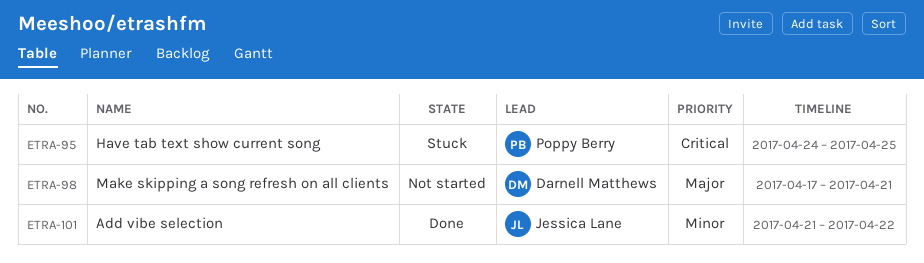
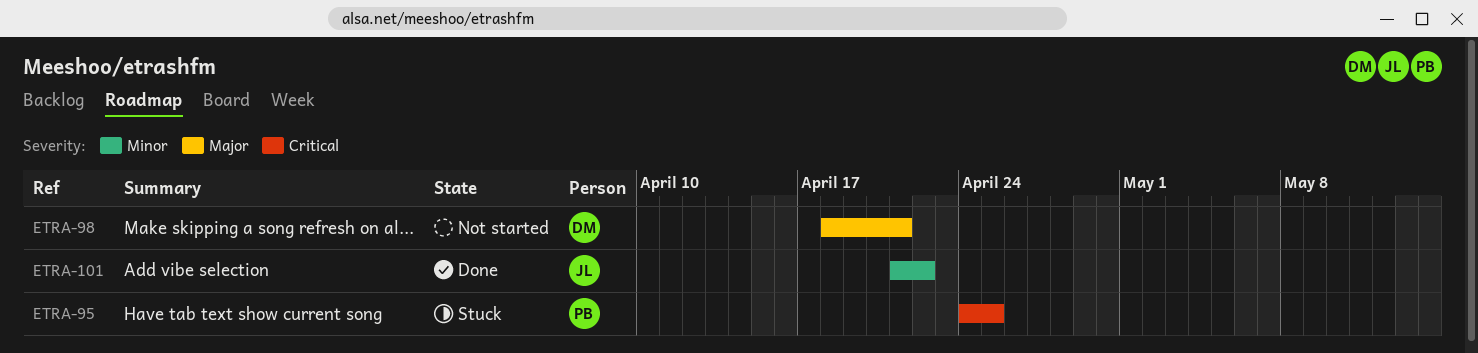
ETRA-98, start: Apr 17 -> Apr 18

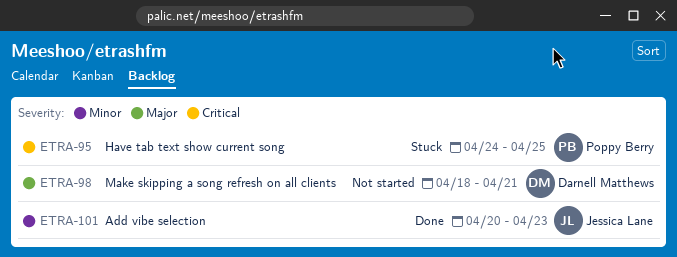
ETRA-101, start: Apr 21 -> Apr 20
ETRA-101, due: Apr 22 -> Apr 23

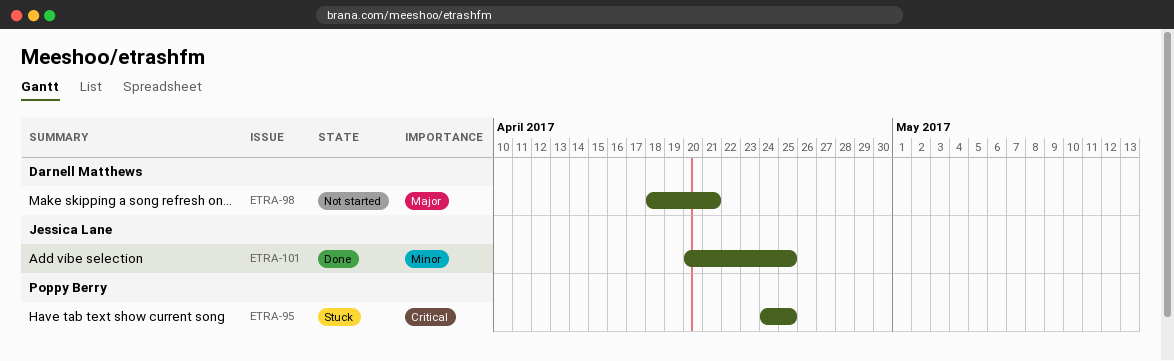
ETRA-101, due: Apr 23 -> Apr 25

